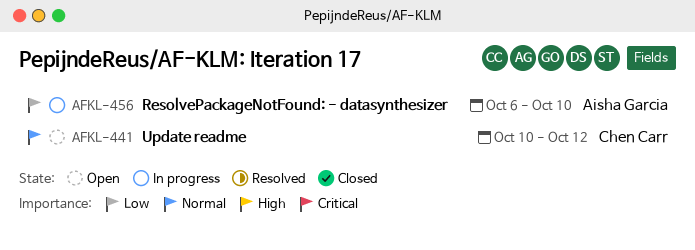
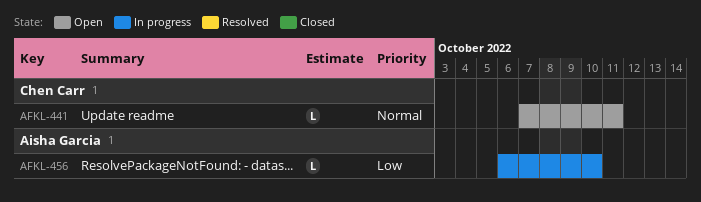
AFKL-441, start: Oct 10 -> Oct 7
AFKL-441, due: Oct 12 -> Oct 11

